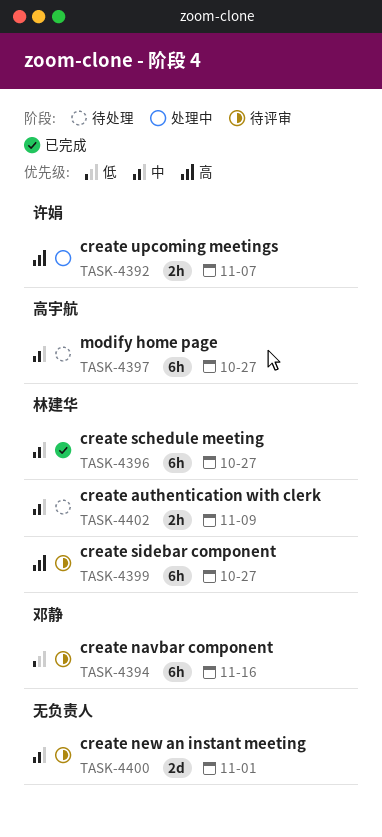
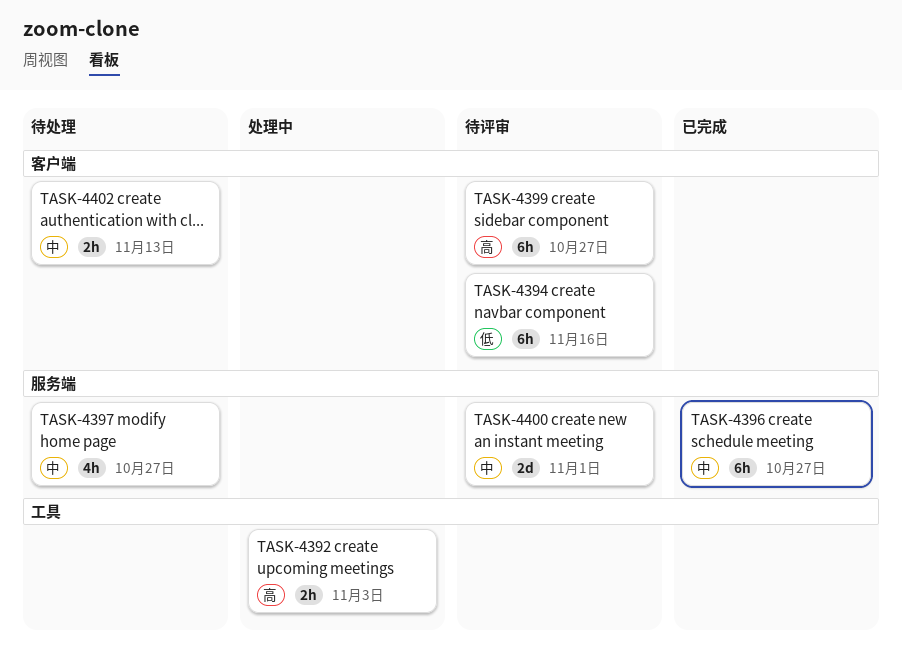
TASK-4392, due: Nov 7 -> Nov 3
TASK-4397, estimate: 6h -> 4h
TASK-4402, due: Nov 9 -> Nov 13

